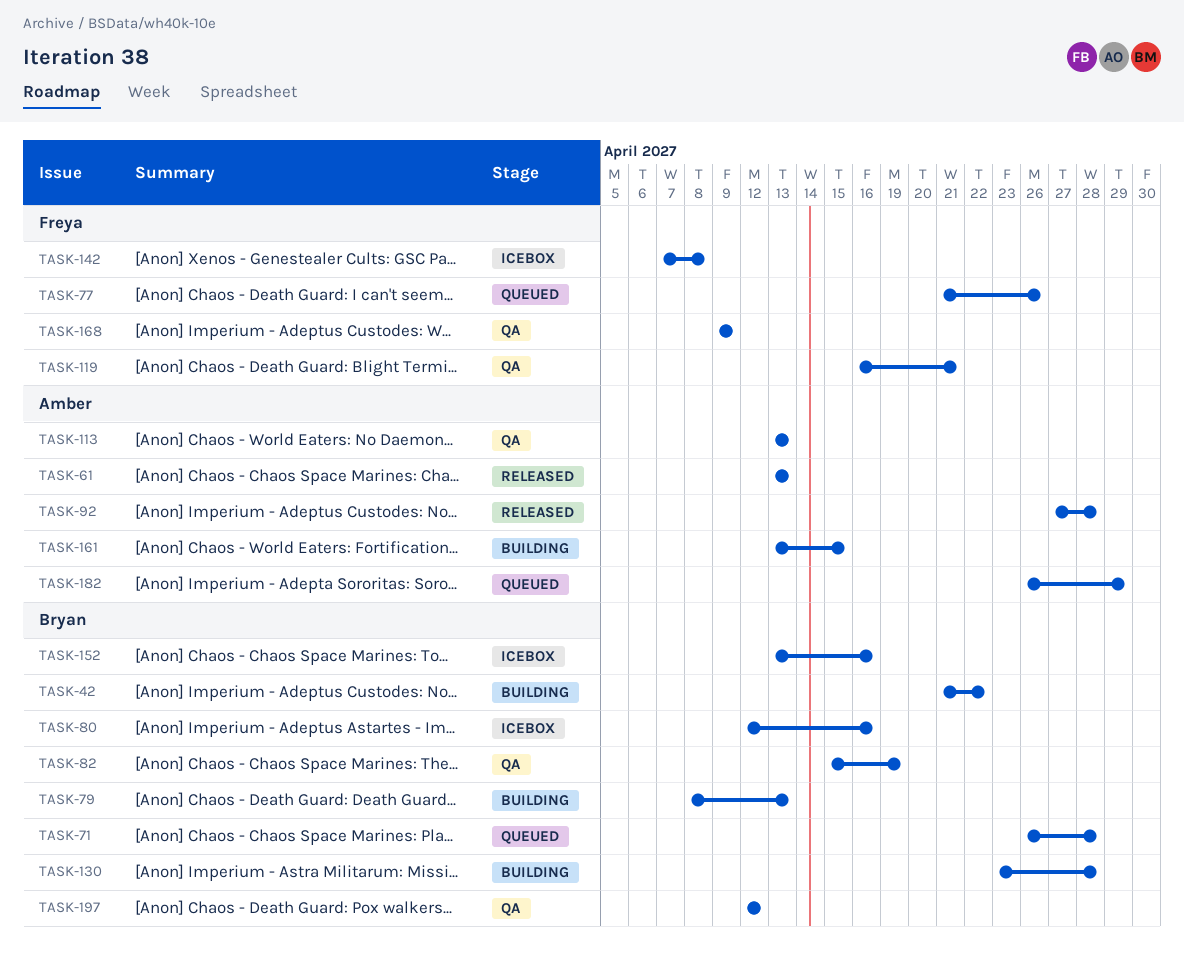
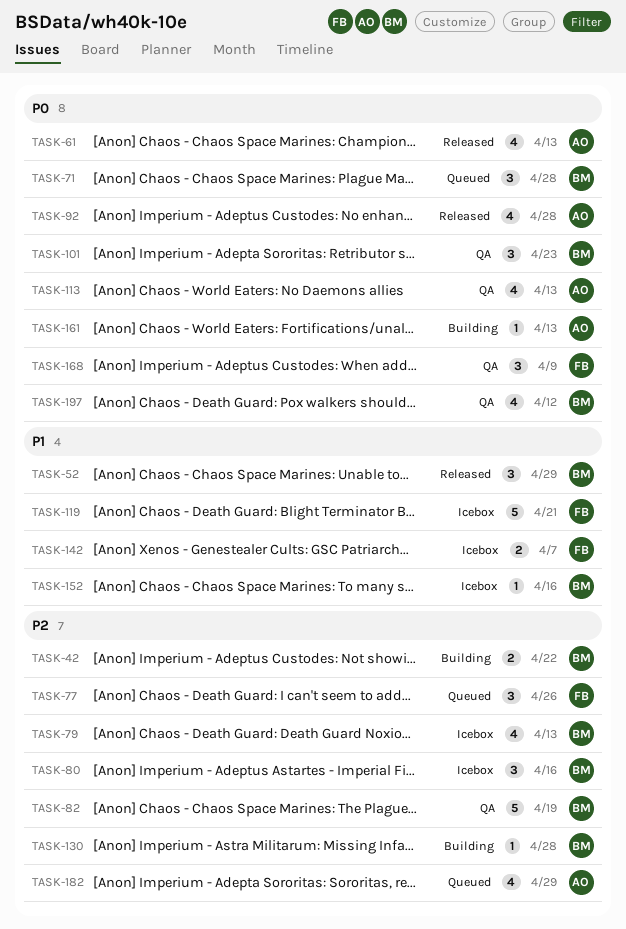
TASK-52: none -> present
TASK-79, status: Building -> Icebox
TASK-101: none -> present
TASK-119, status: QA -> Icebox
TASK-142, due: Apr 8 -> Apr 7
TASK-161, due: Apr 15 -> Apr 13

